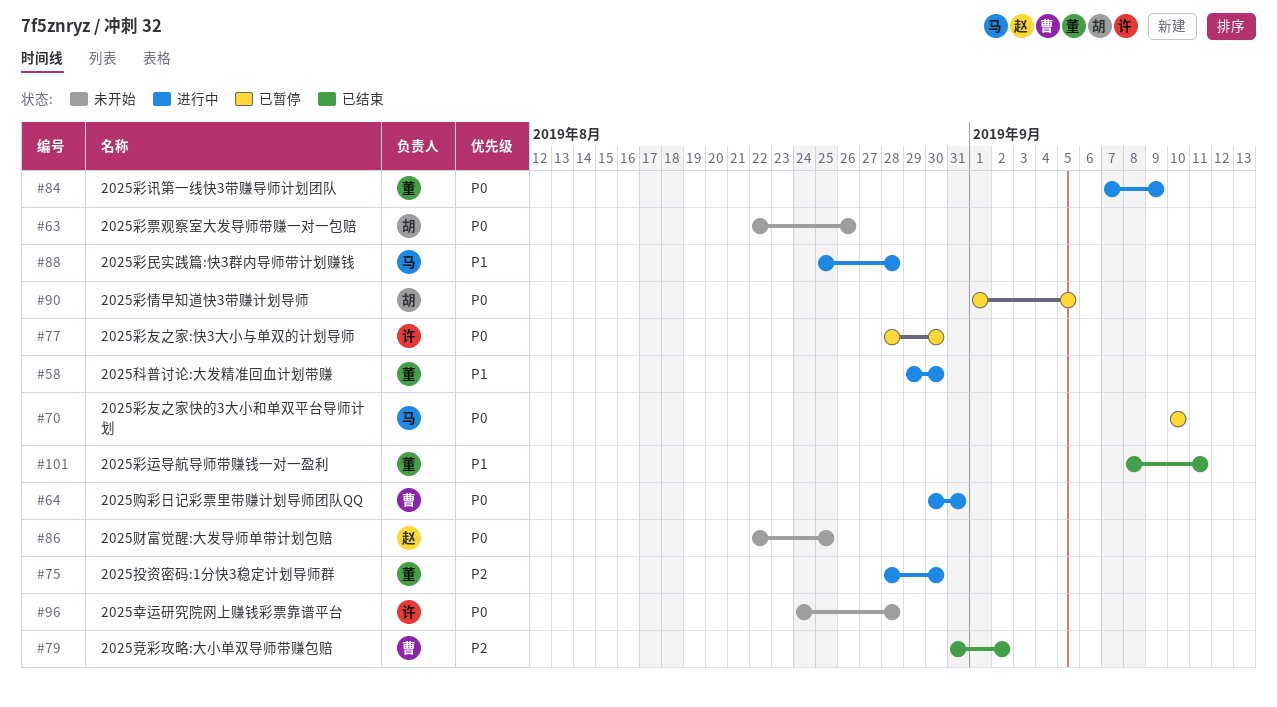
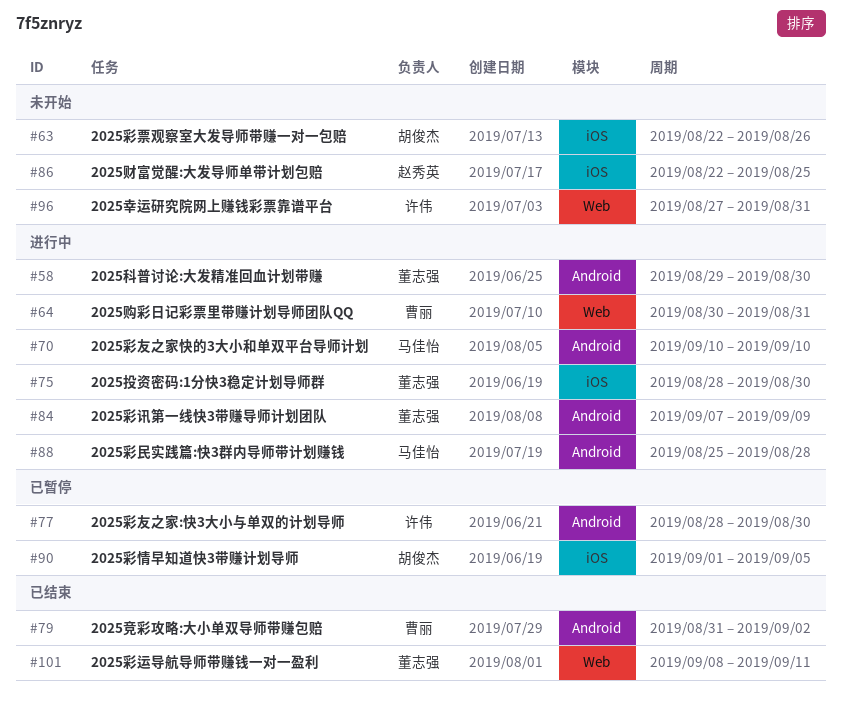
#70, status: 已暂停 -> 进行中
#96, start: Aug 24 -> Aug 27
#96, due: Aug 28 -> Aug 31

